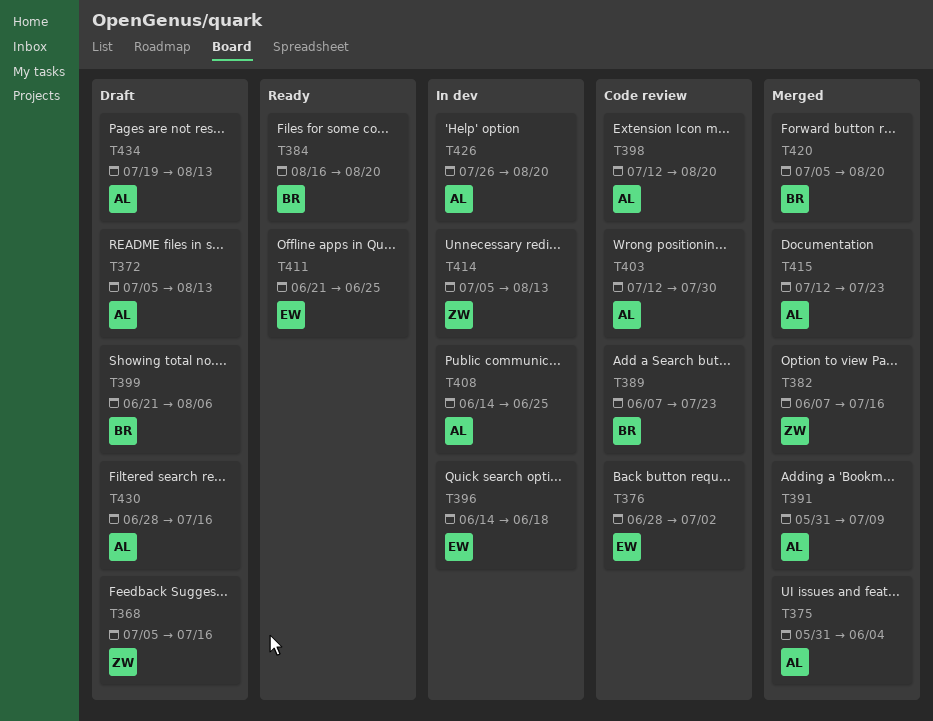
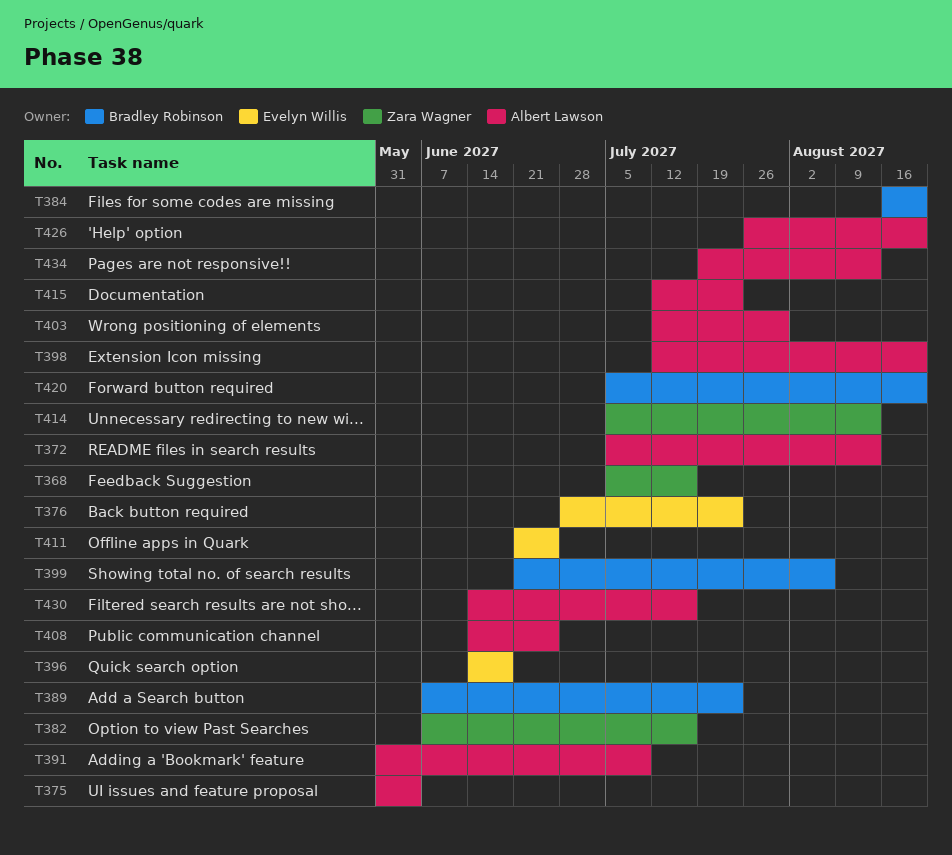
T376, due: Jul 2 -> Jul 23
T430, start: Jun 28 -> Jun 14

